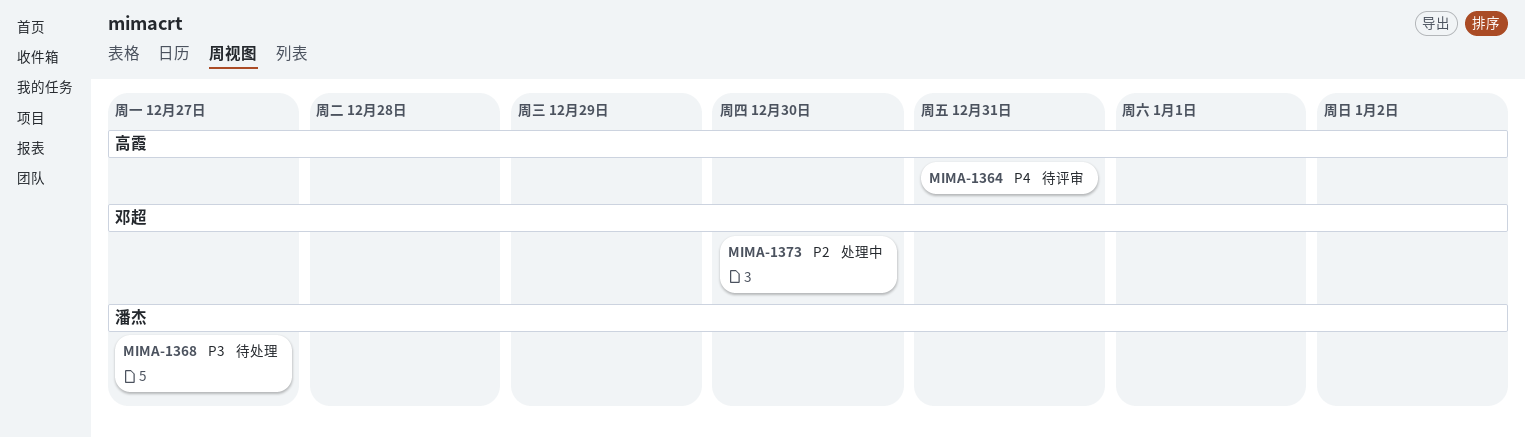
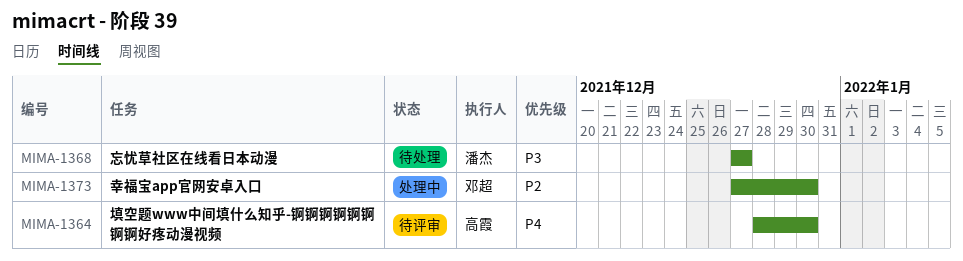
MIMA-1364, due: Dec 31 -> Dec 30

